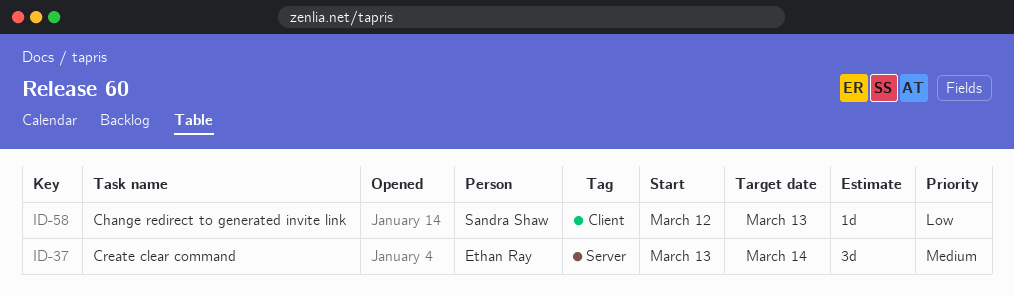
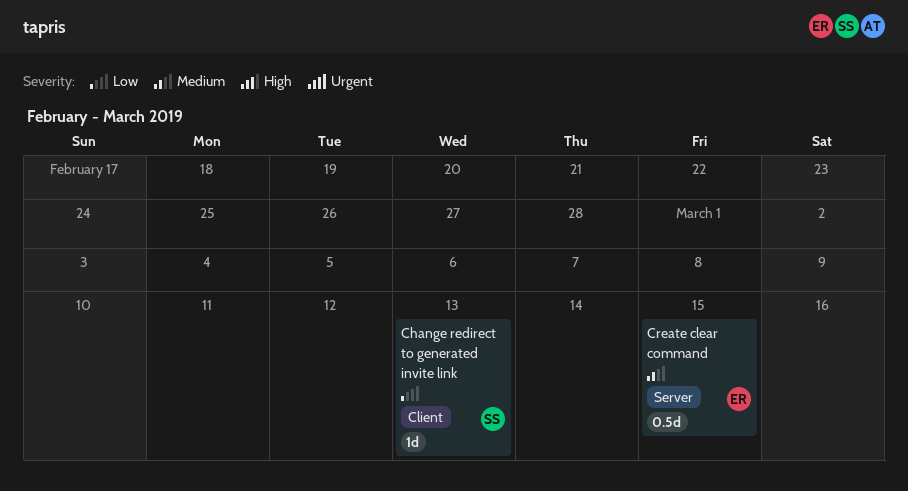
Create clear command, estimate: 3d -> 0.5d
Create clear command, due: Mar 14 -> Mar 15

